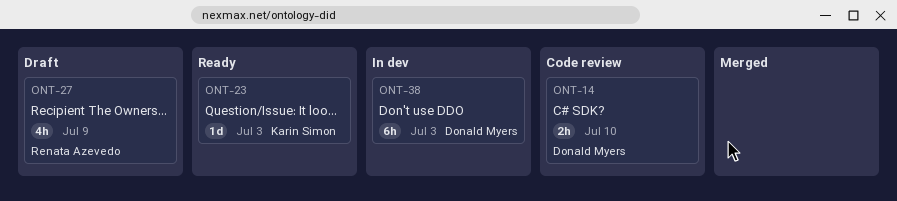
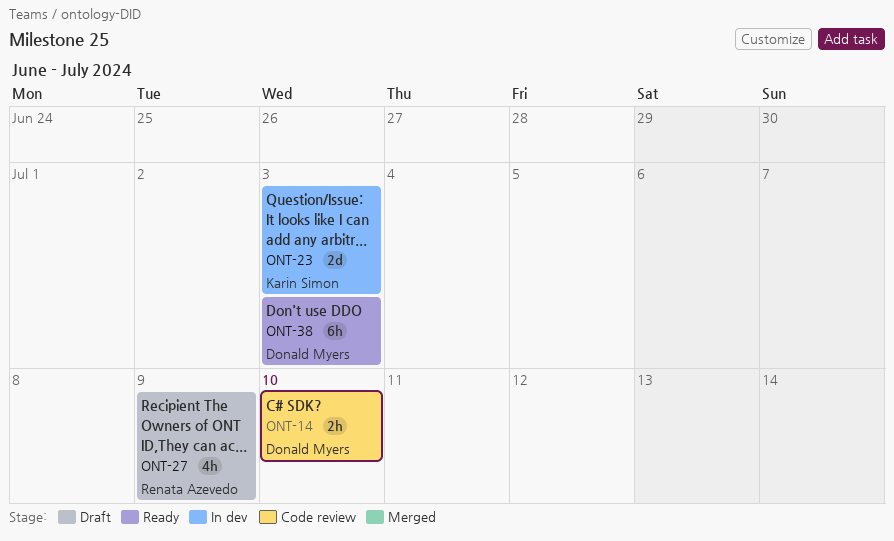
ONT-23, status: Ready -> In dev
ONT-23, estimate: 1d -> 2d
ONT-38, status: In dev -> Ready

